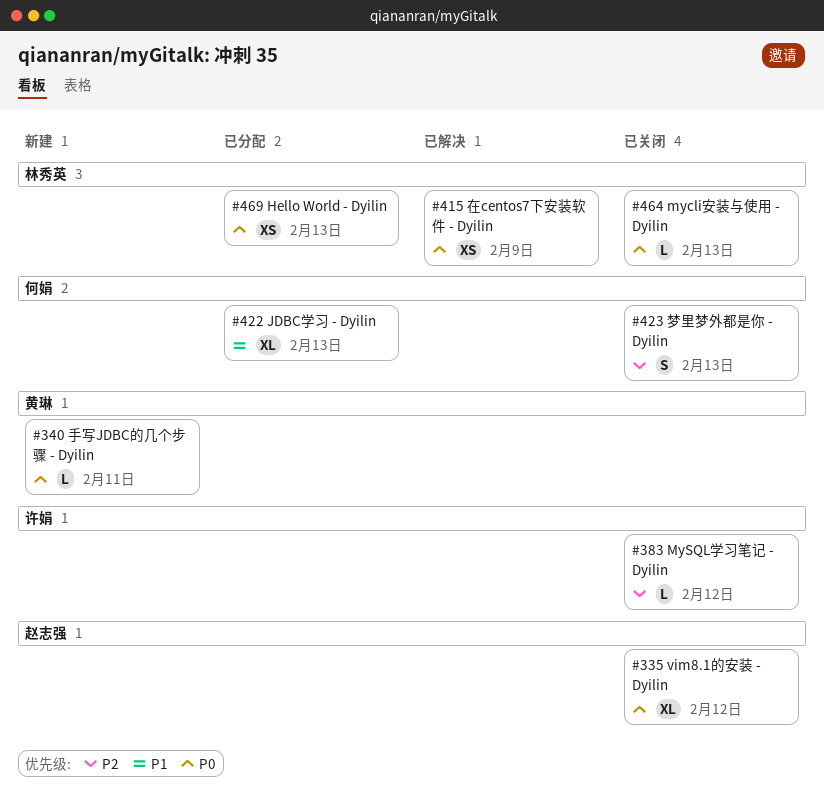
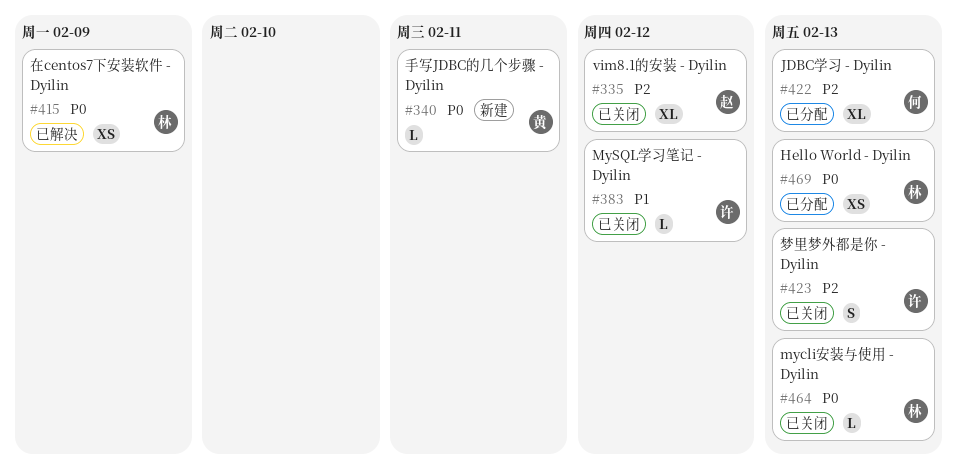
#335, priority: P0 -> P2
#383, priority: P2 -> P1
#422, priority: P1 -> P2
#423, owner: 何娟 -> 许娟

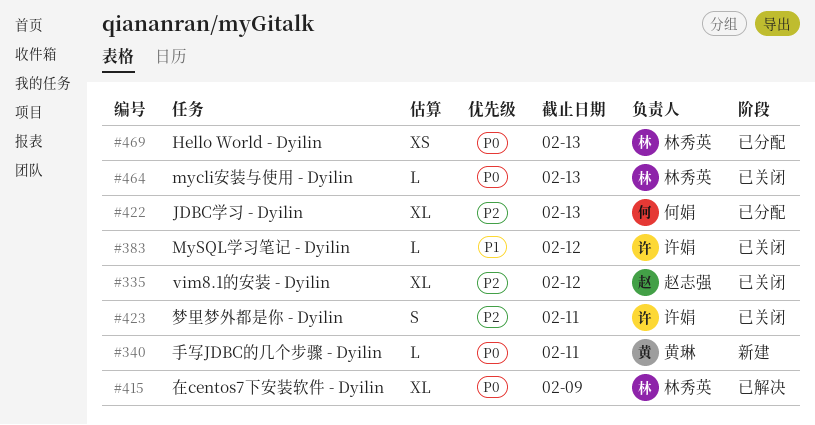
#415, estimate: XS -> XL
#423, due: Feb 13 -> Feb 11

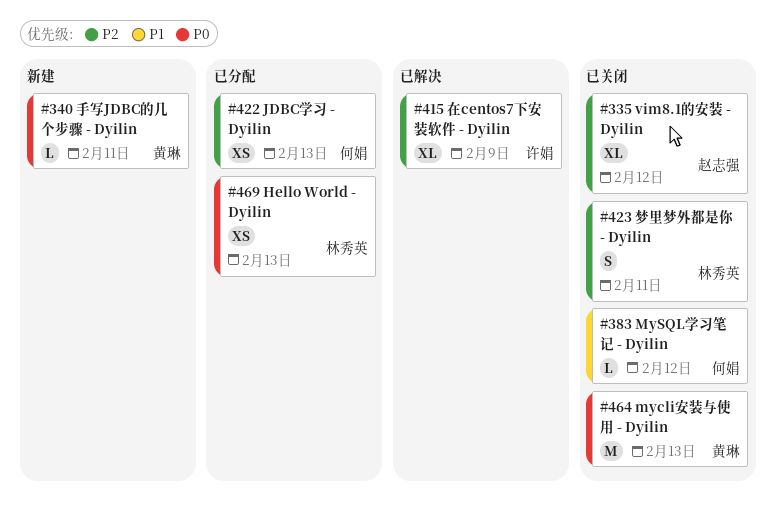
#383, owner: 许娟 -> 何娟
#415, owner: 林秀英 -> 许娟
#415, priority: P0 -> P2
#422, estimate: XL -> XS
#423, owner: 许娟 -> 林秀英
#464, owner: 林秀英 -> 黄琳
#464, estimate: L -> M

